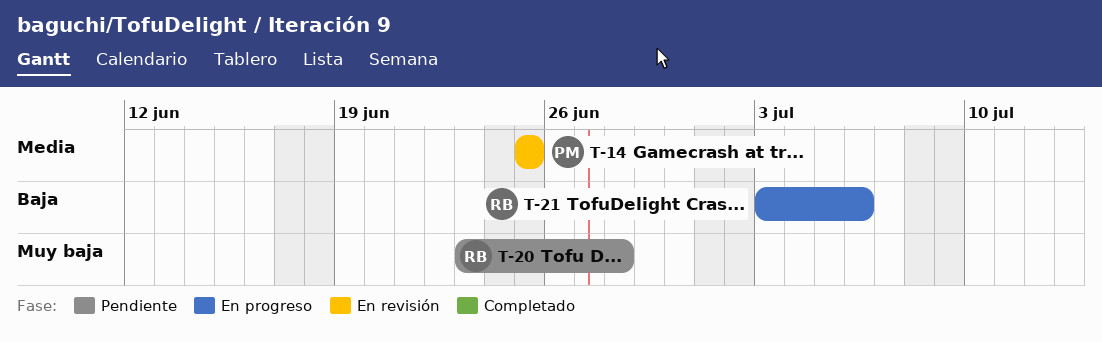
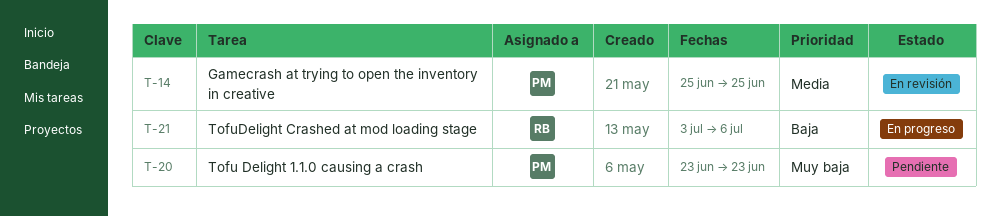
T-20, owner: RB -> PM
T-20, due: Jun 28 -> Jun 23

